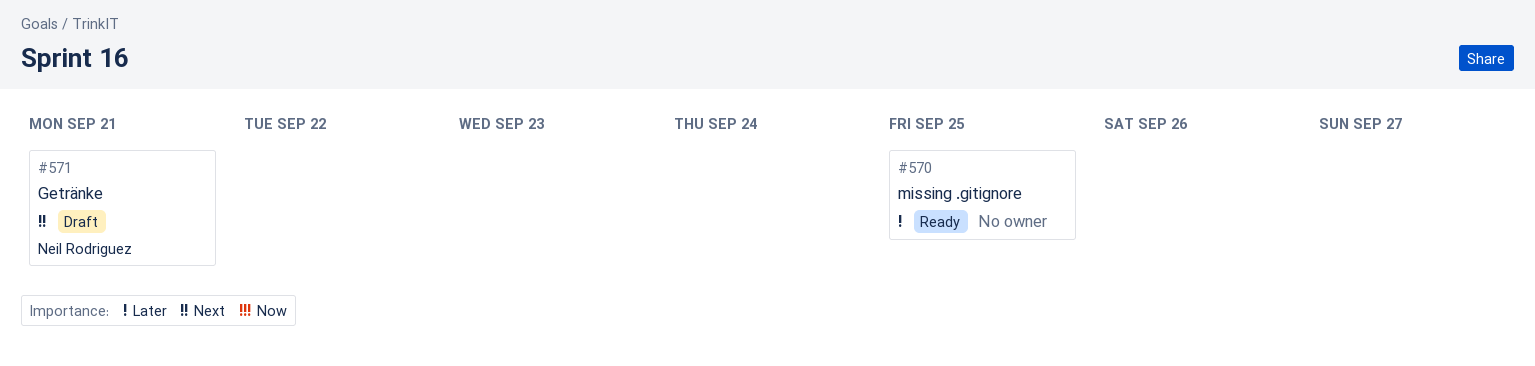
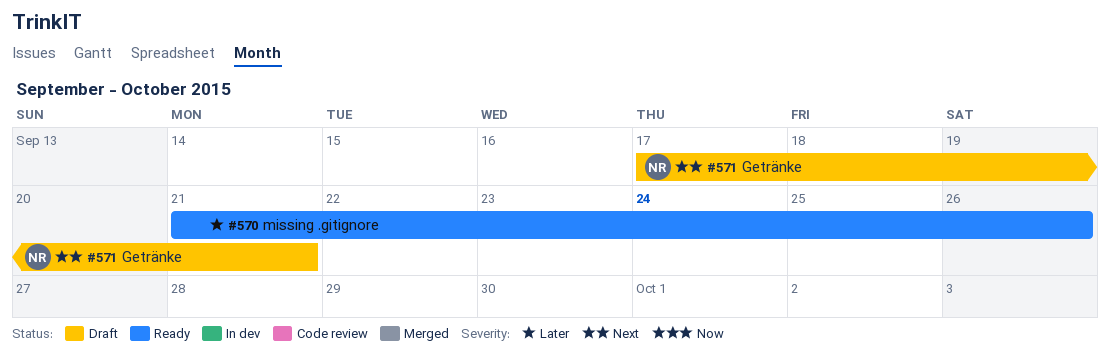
#570, due: Sep 25 -> Sep 26

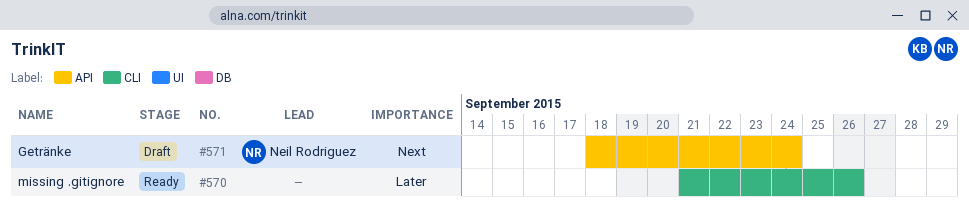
#571, start: Sep 17 -> Sep 18
#571, due: Sep 21 -> Sep 24

